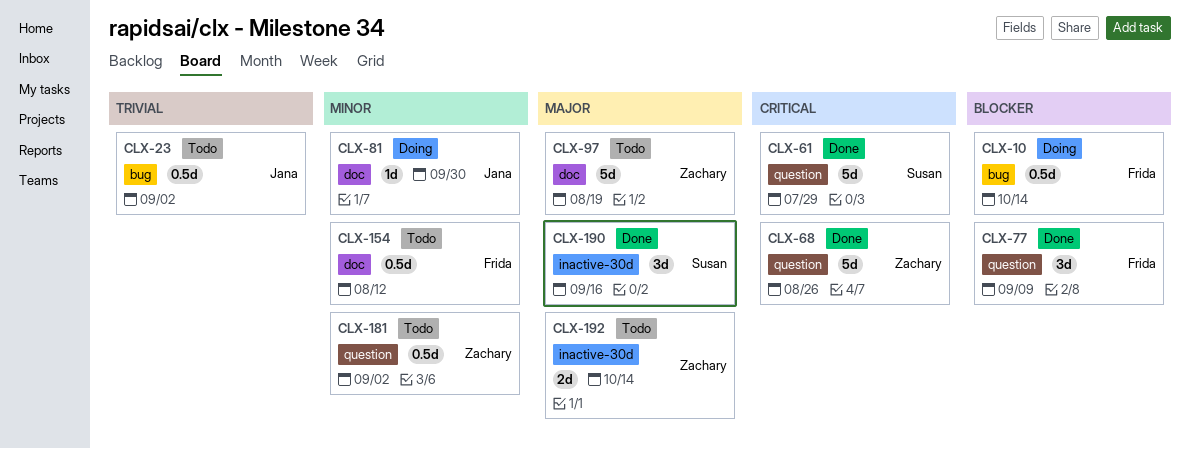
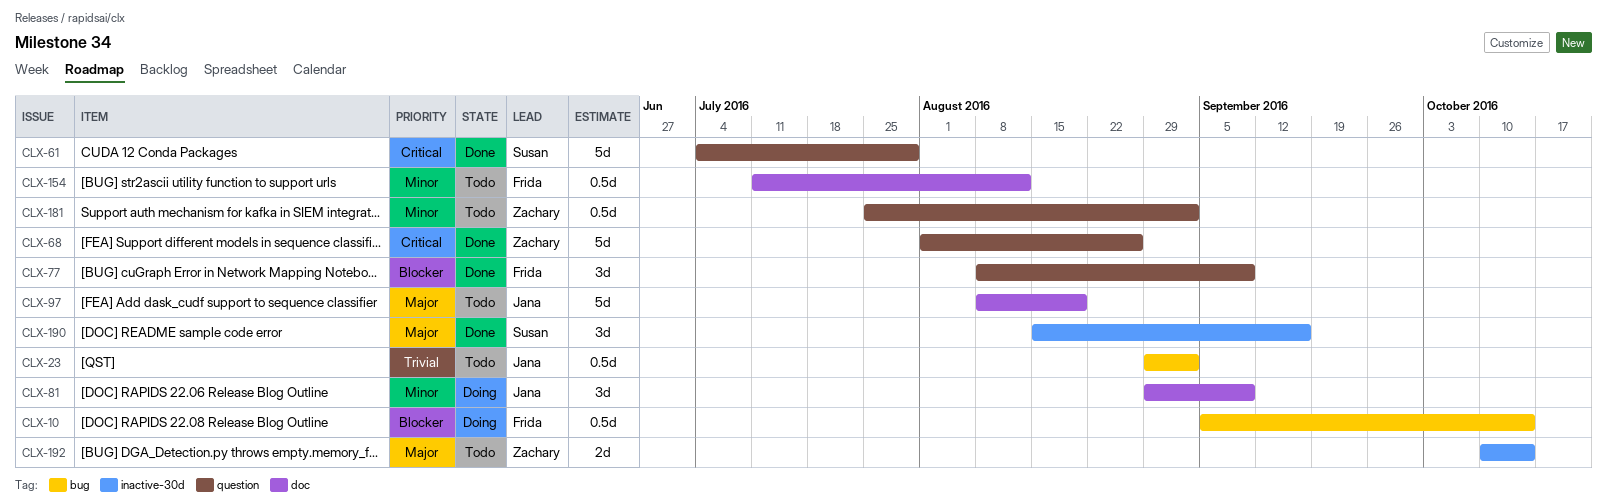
CLX-81, estimate: 1d -> 3d
CLX-81, due: Sep 30 -> Sep 9
CLX-97, owner: Zachary -> Jana

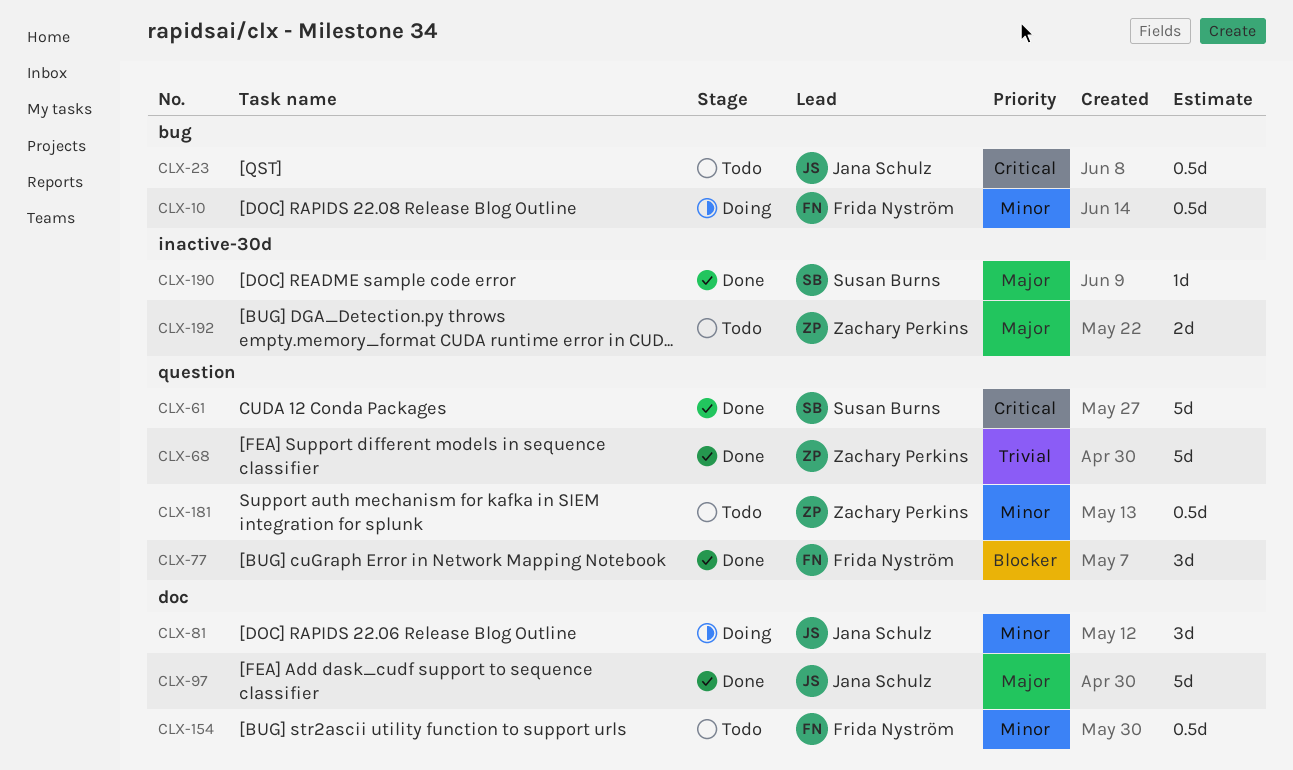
CLX-10, priority: Blocker -> Minor
CLX-23, priority: Trivial -> Critical
CLX-68, priority: Critical -> Trivial
CLX-97, status: Todo -> Done
CLX-190, estimate: 3d -> 1d

